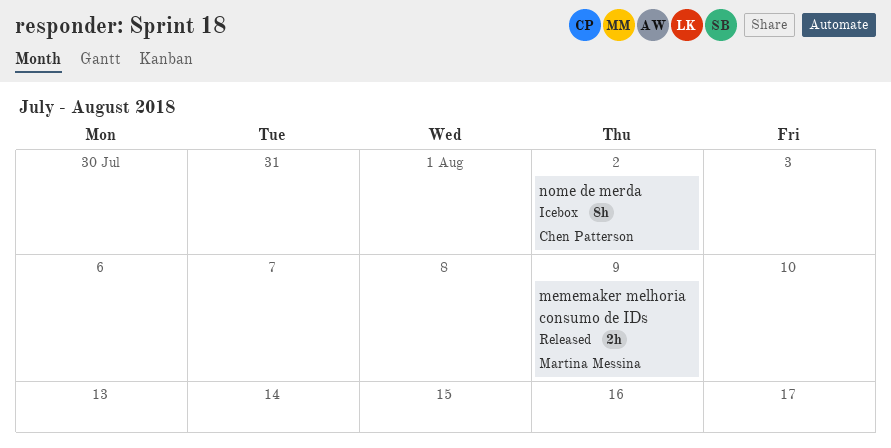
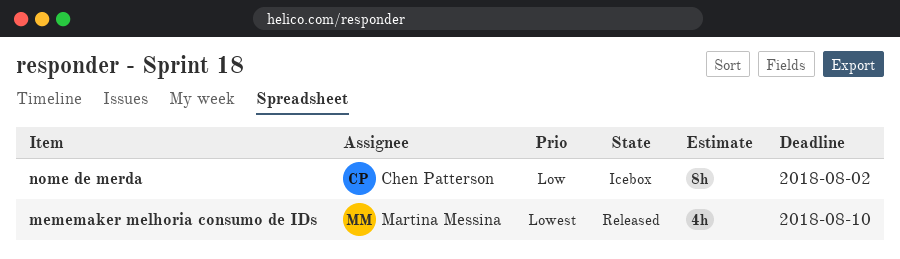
mememaker melhoria consumo de IDs, estimate: 2h -> 4h
mememaker melhoria consumo de IDs, due: Aug 9 -> Aug 10

